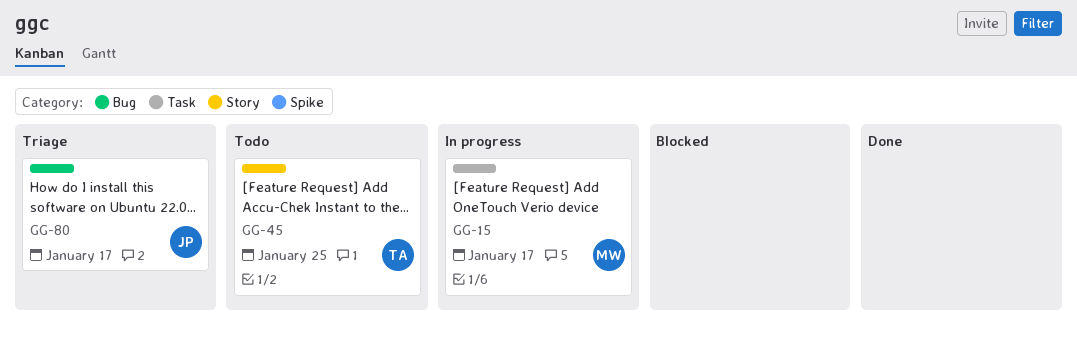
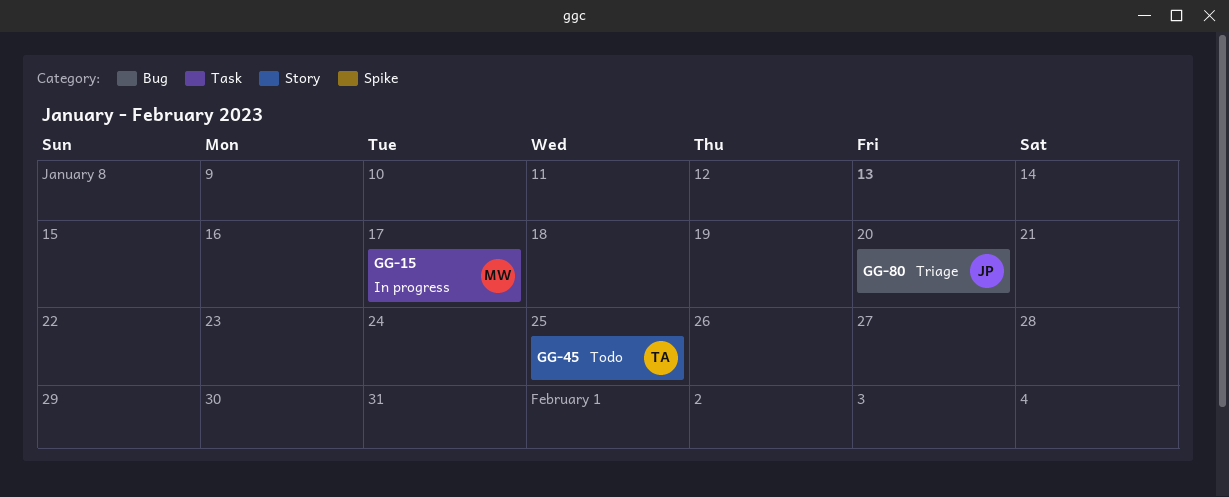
GG-80, due: Jan 17 -> Jan 20

